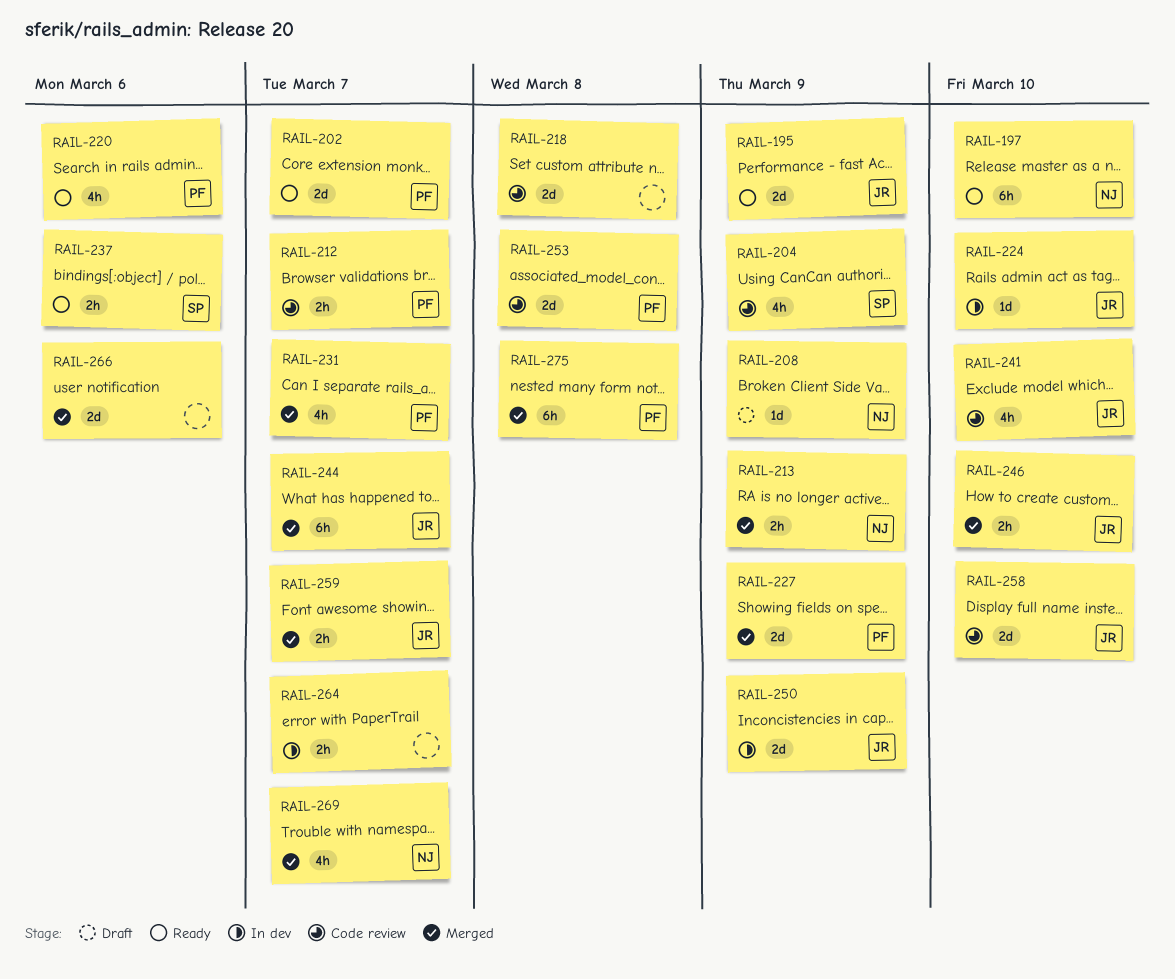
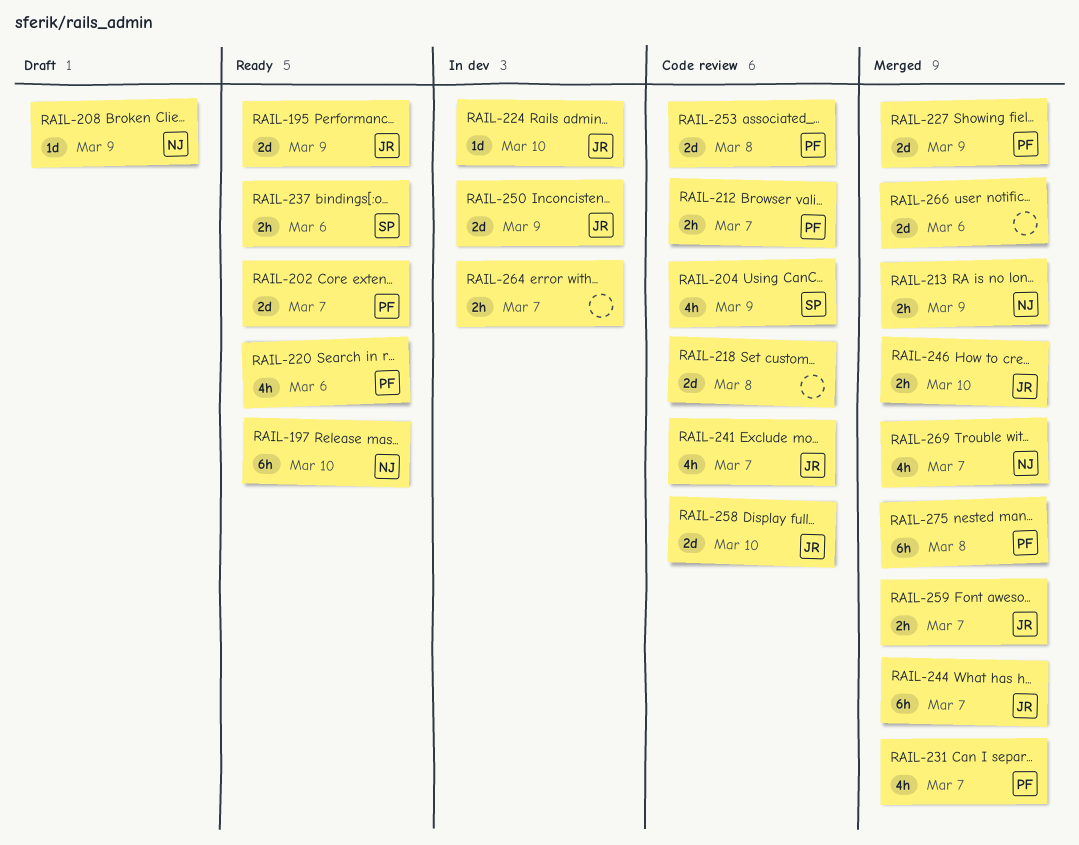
RAIL-241, due: Mar 10 -> Mar 7

